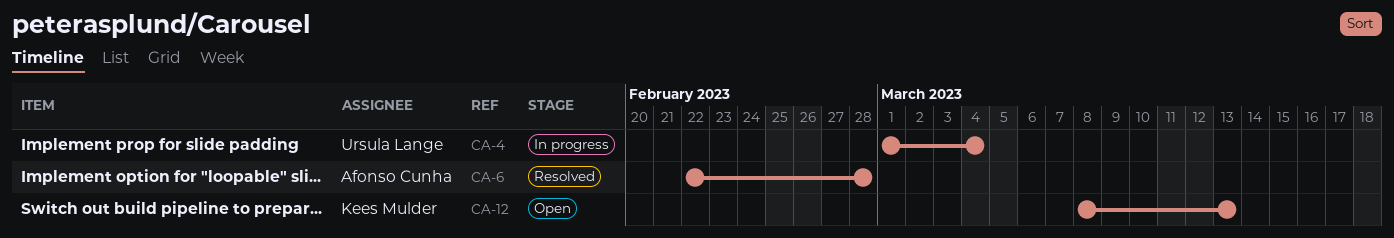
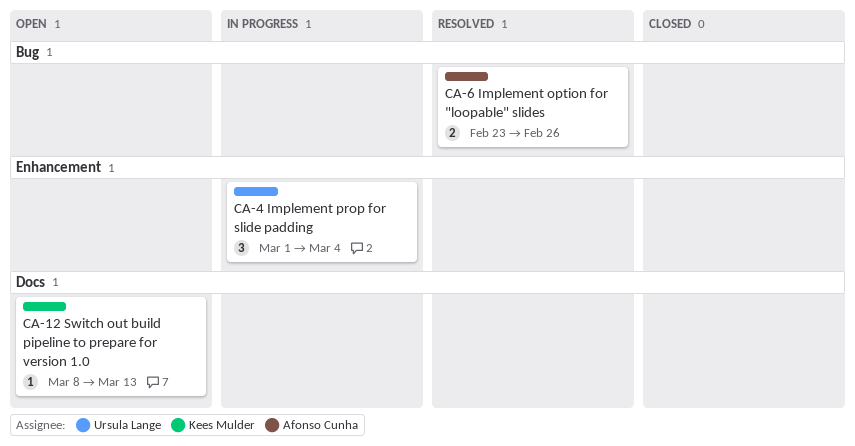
CA-6, start: Feb 22 -> Feb 23
CA-6, due: Feb 28 -> Feb 26

